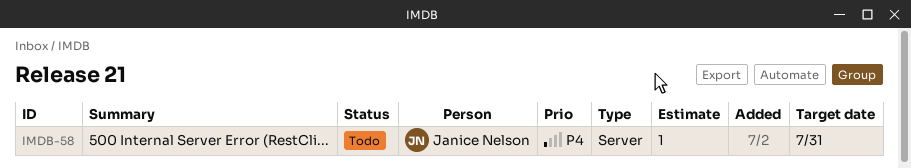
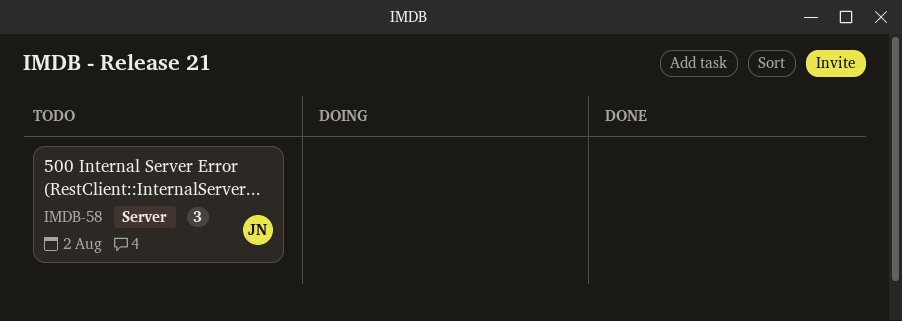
IMDB-58, estimate: 1 -> 3
IMDB-58, due: Jul 31 -> Aug 2

